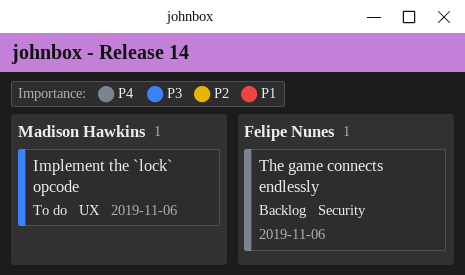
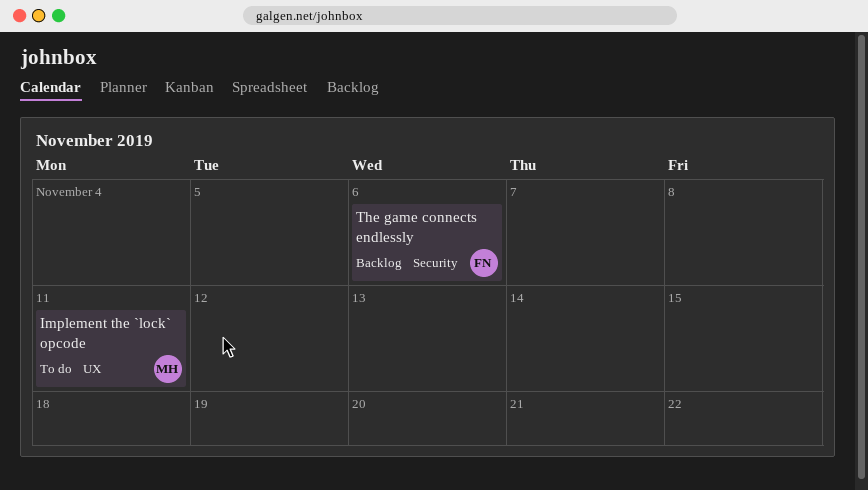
Implement the `lock` opcode, due: Nov 6 -> Nov 11

